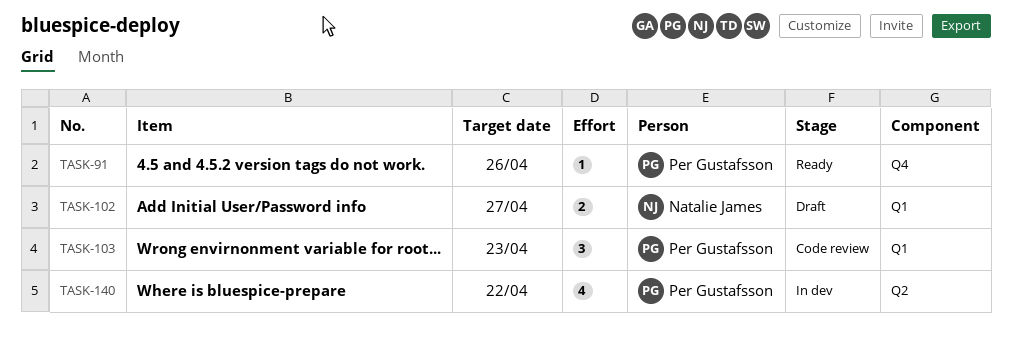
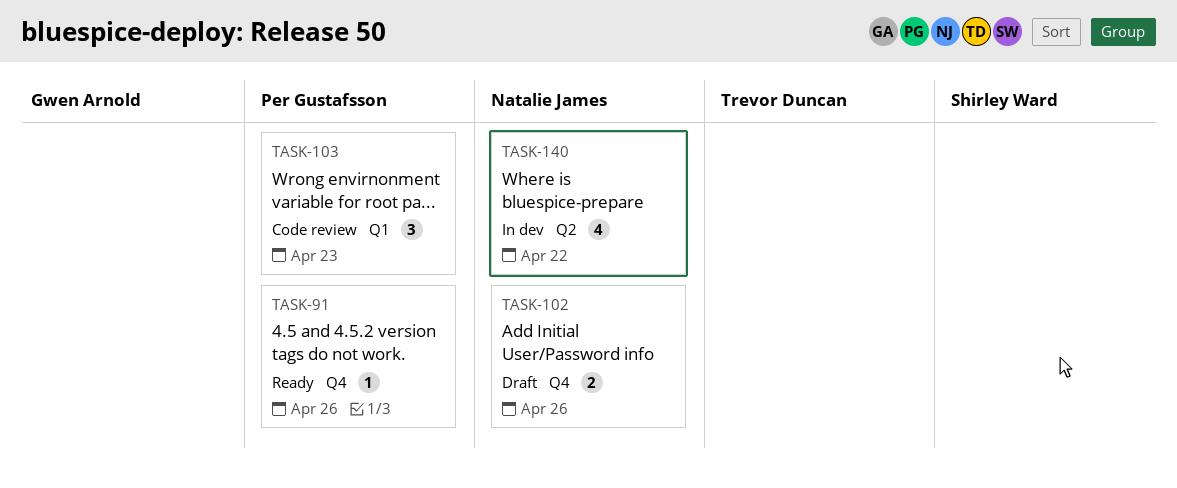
TASK-102, label: Q1 -> Q4
TASK-102, due: Apr 27 -> Apr 26
TASK-140, owner: Per Gustafsson -> Natalie James

